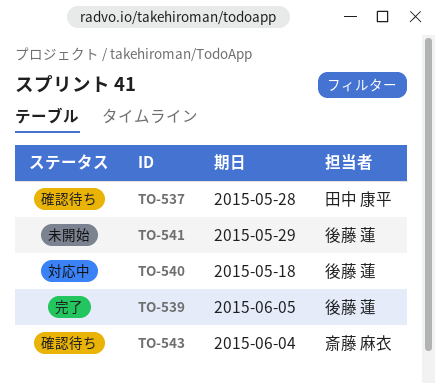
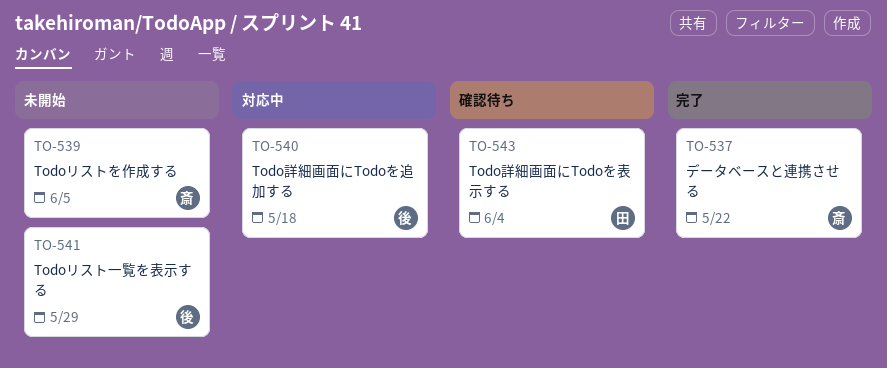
TO-537, status: 確認待ち -> 完了
TO-537, owner: 田中 康平 -> 斎藤 麻衣
TO-537, due: May 28 -> May 22
TO-539, status: 完了 -> 未開始
TO-539, owner: 後藤 蓮 -> 斎藤 麻衣
TO-543, owner: 斎藤 麻衣 -> 田中 康平

